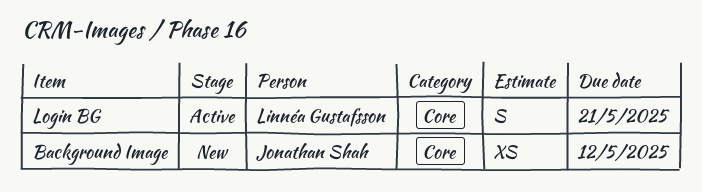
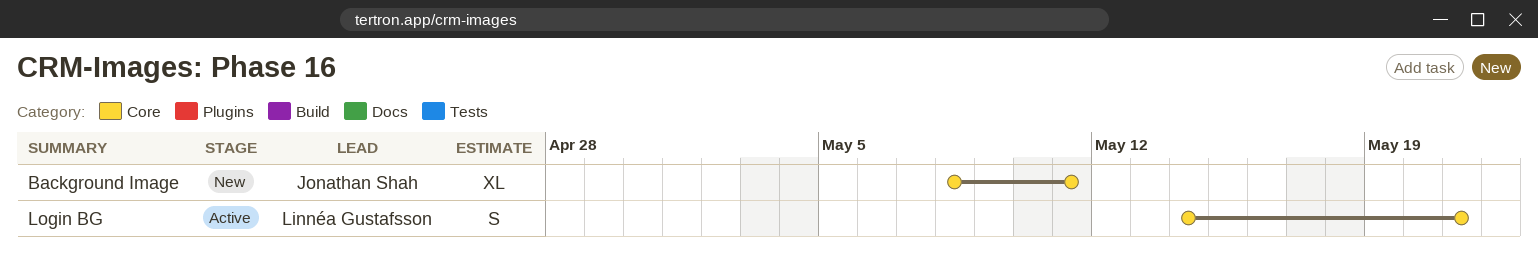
Background Image, estimate: XS -> XL
Background Image, due: May 12 -> May 11

